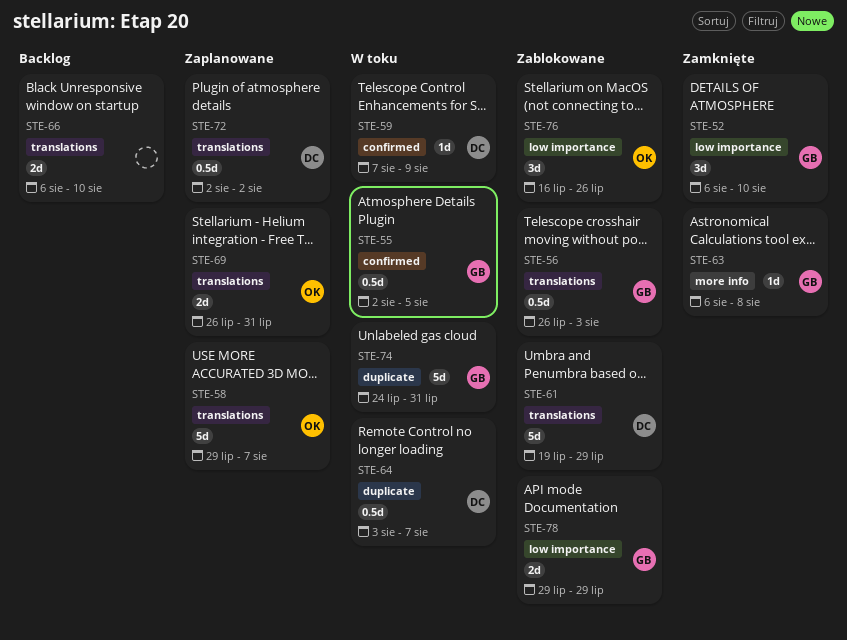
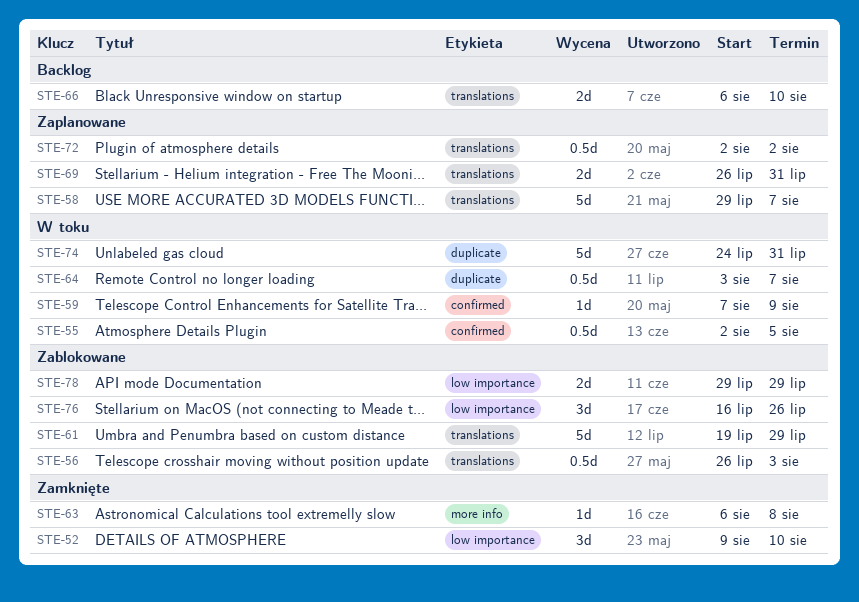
STE-52, start: Aug 6 -> Aug 9

